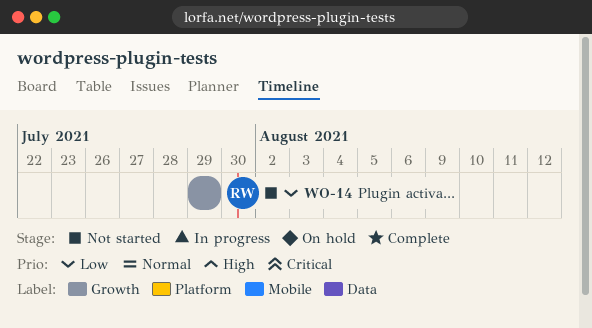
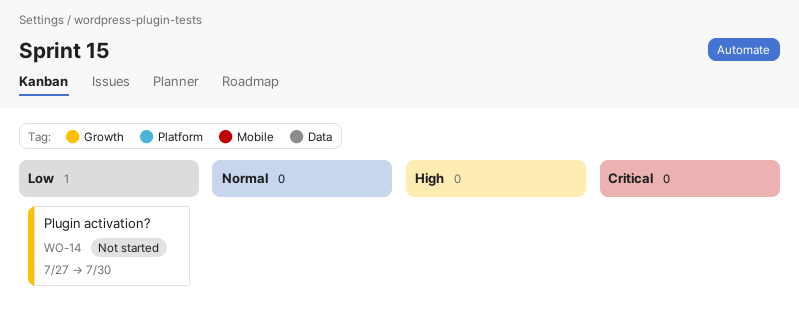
WO-14, start: Jul 29 -> Jul 27
WO-14, due: Jul 29 -> Jul 30

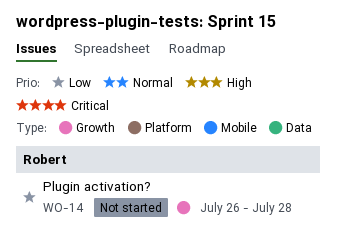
WO-14, start: Jul 27 -> Jul 26
WO-14, due: Jul 30 -> Jul 28

